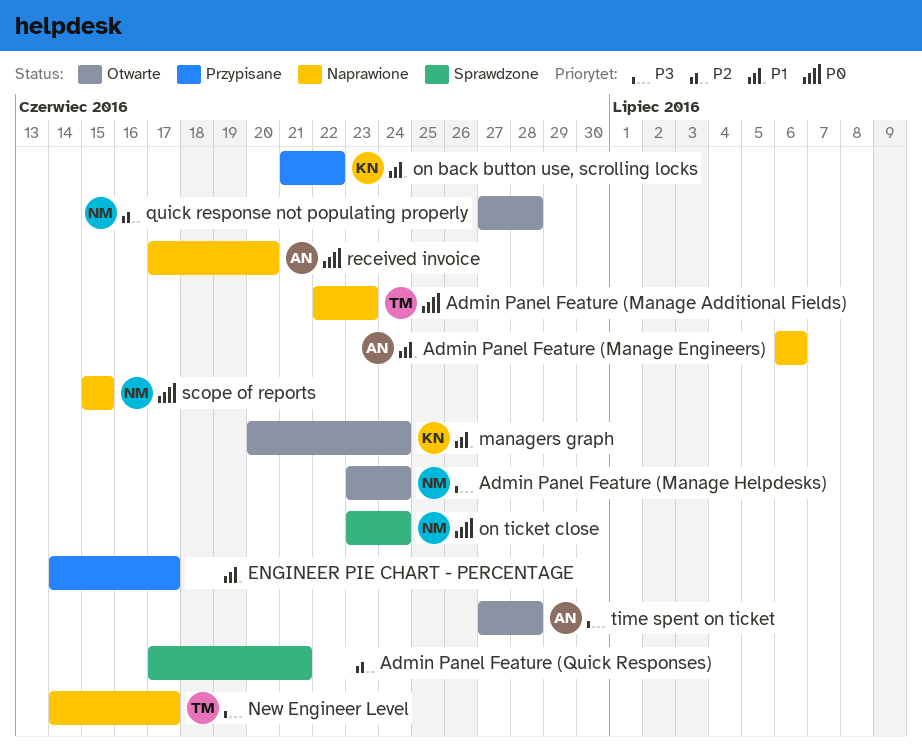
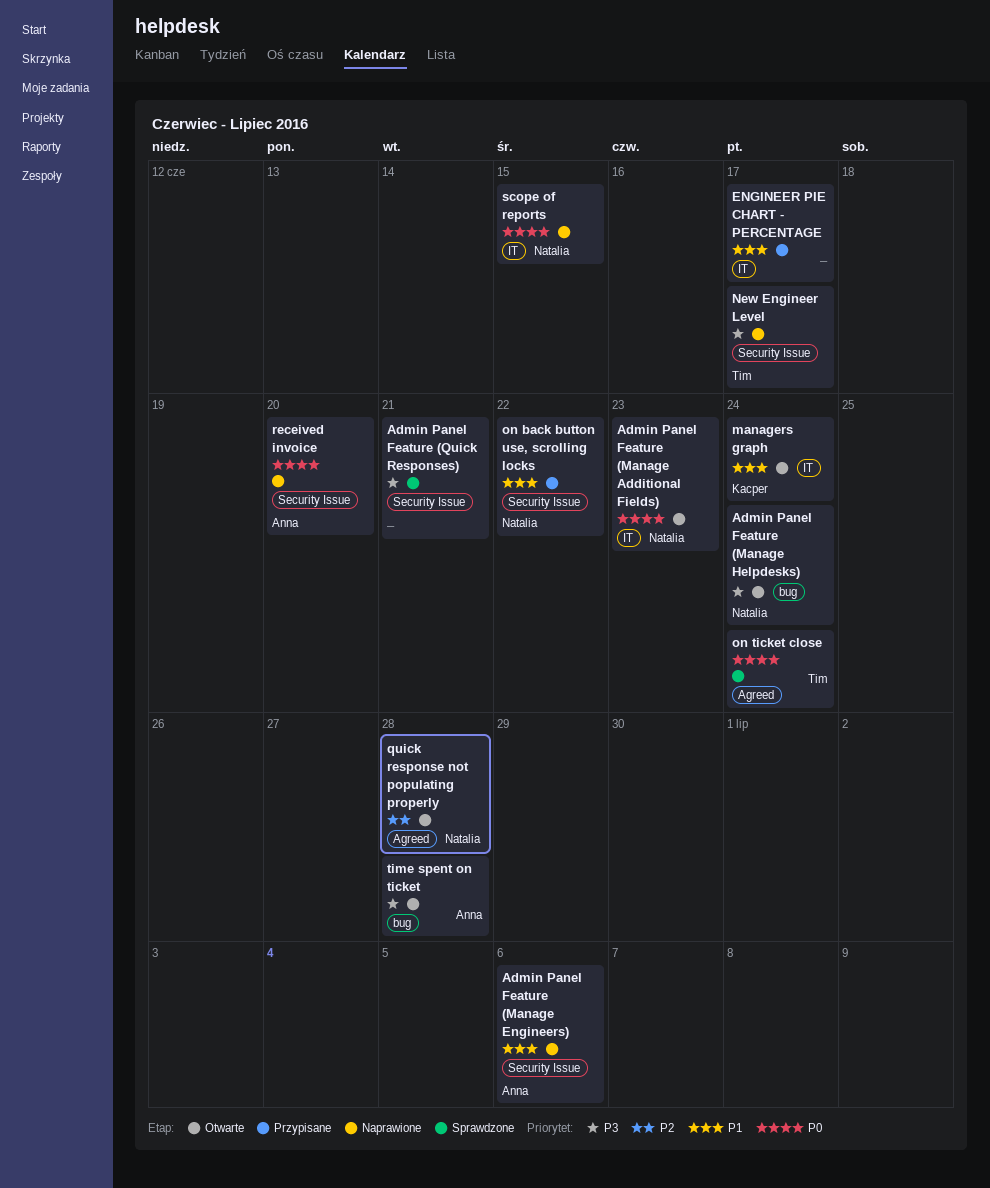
Admin Panel Feature (Manage Additional Fields), status: Naprawione -> Otwarte
Admin Panel Feature (Manage Additional Fields), owner: Tim -> Natalia
Admin Panel Feature (Quick Responses), priority: P2 -> P3
on back button use, scrolling locks, owner: Kacper -> Natalia
on ticket close, owner: Natalia -> Tim

